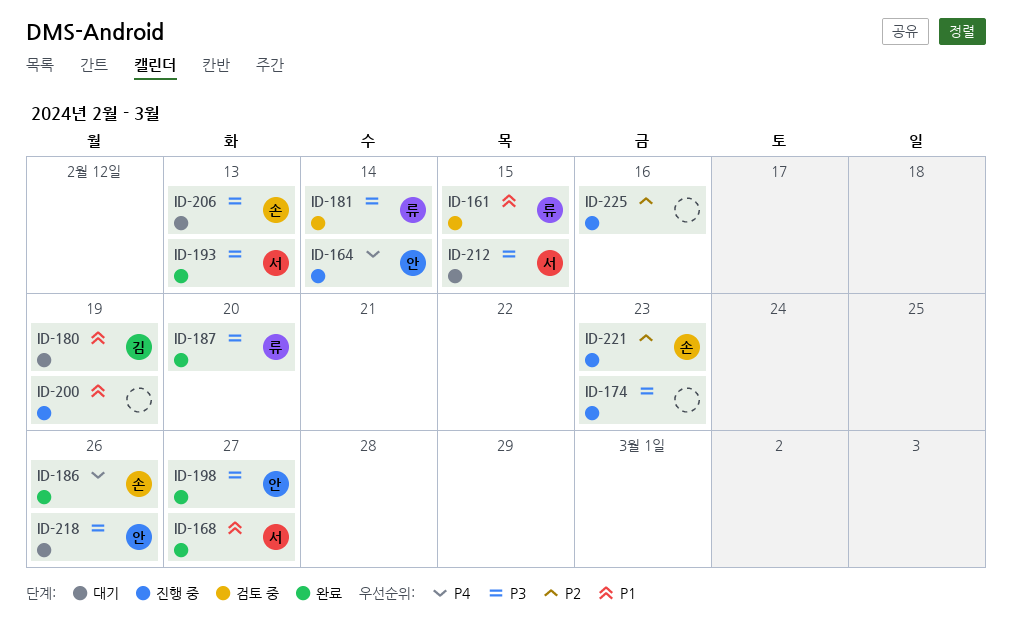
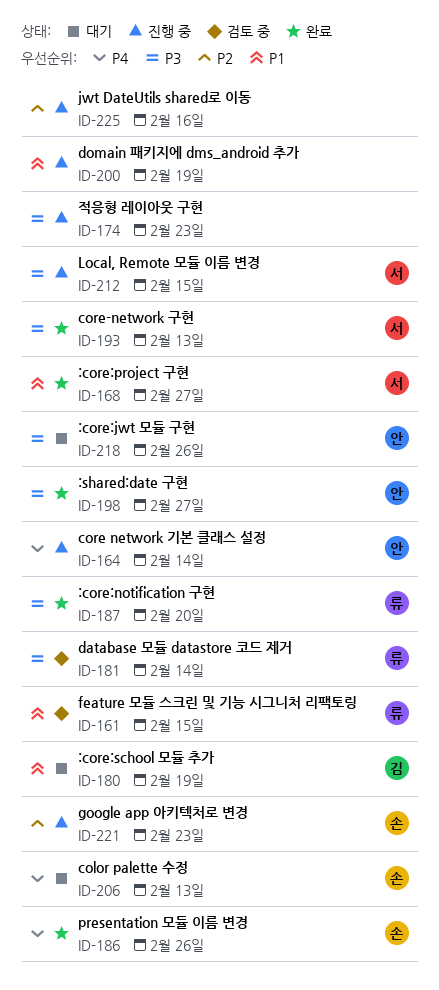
ID-206, priority: P3 -> P4
ID-212, status: 대기 -> 진행 중

